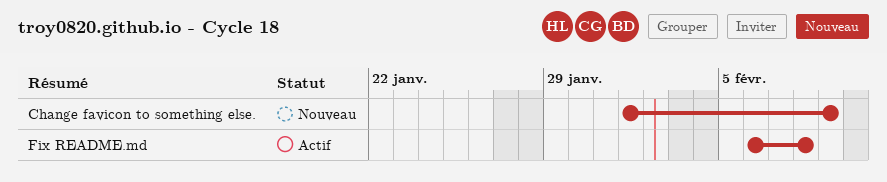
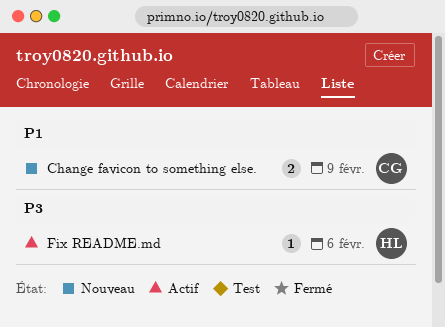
Fix README.md, due: Feb 8 -> Feb 6

